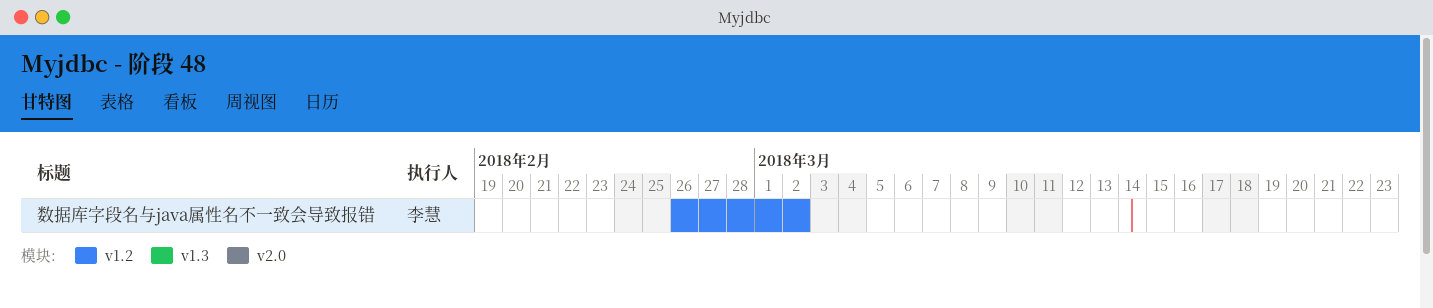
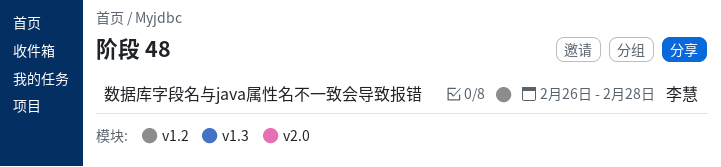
数据库字段名与java属性名不一致会导致报错, due: Mar 2 -> Feb 28

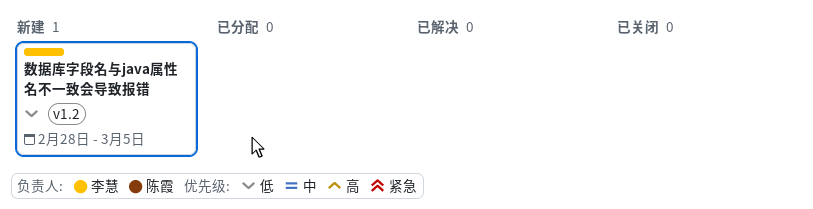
数据库字段名与java属性名不一致会导致报错, start: Feb 26 -> Feb 28
数据库字段名与java属性名不一致会导致报错, due: Feb 28 -> Mar 5

